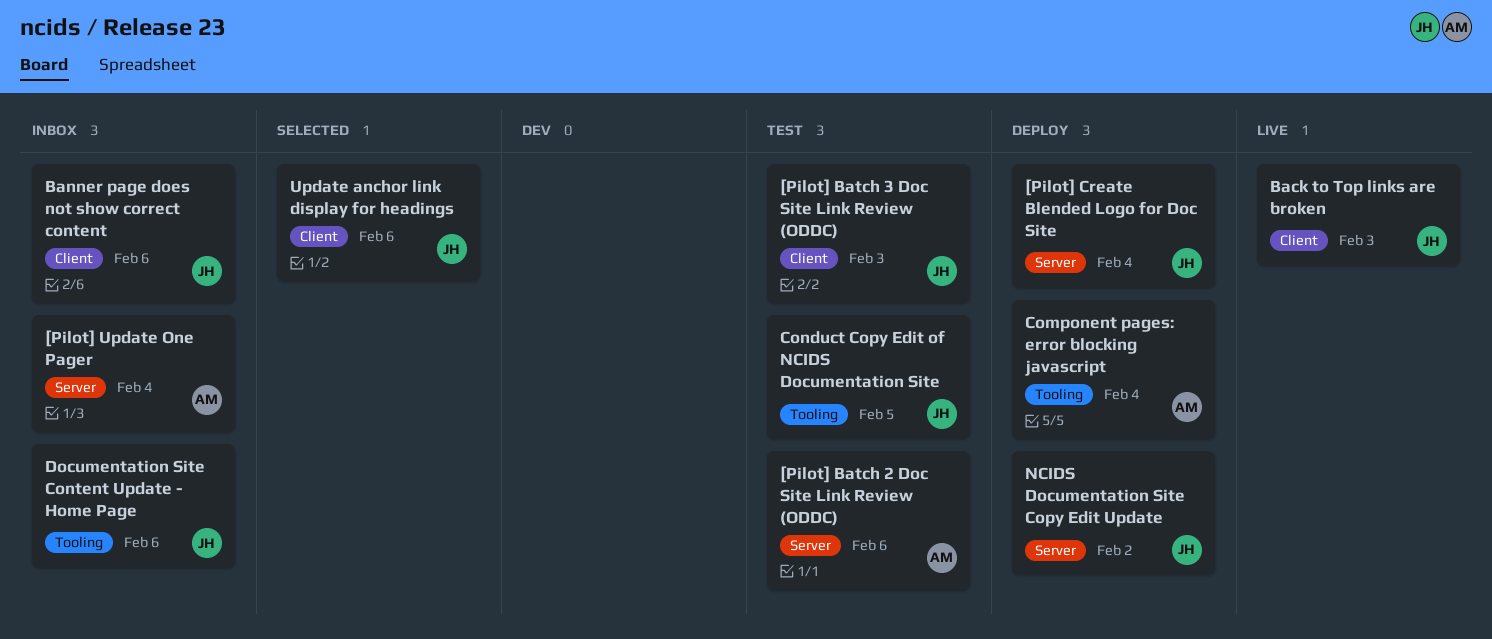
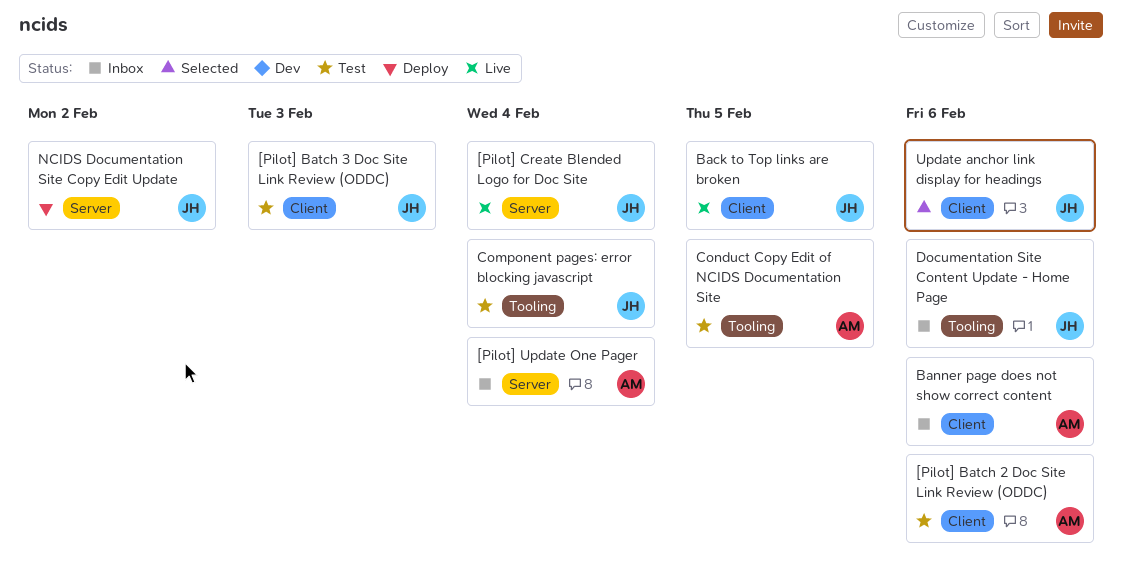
[Pilot] Batch 2 Doc Site Link Review (ODDC), label: Server -> Client
[Pilot] Create Blended Logo for Doc Site, status: Deploy -> Live
Back to Top links are broken, due: Feb 3 -> Feb 5
Banner page does not show correct content, owner: JH -> AM
Component pages: error blocking javascript, status: Deploy -> Test
Component pages: error blocking javascript, owner: AM -> JH
Conduct Copy Edit of NCIDS Documentation Site, owner: JH -> AM

